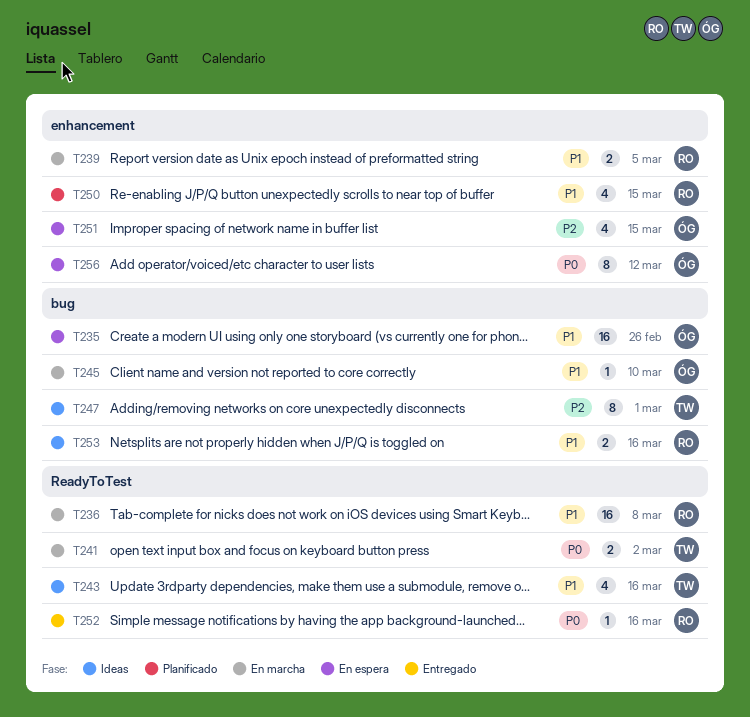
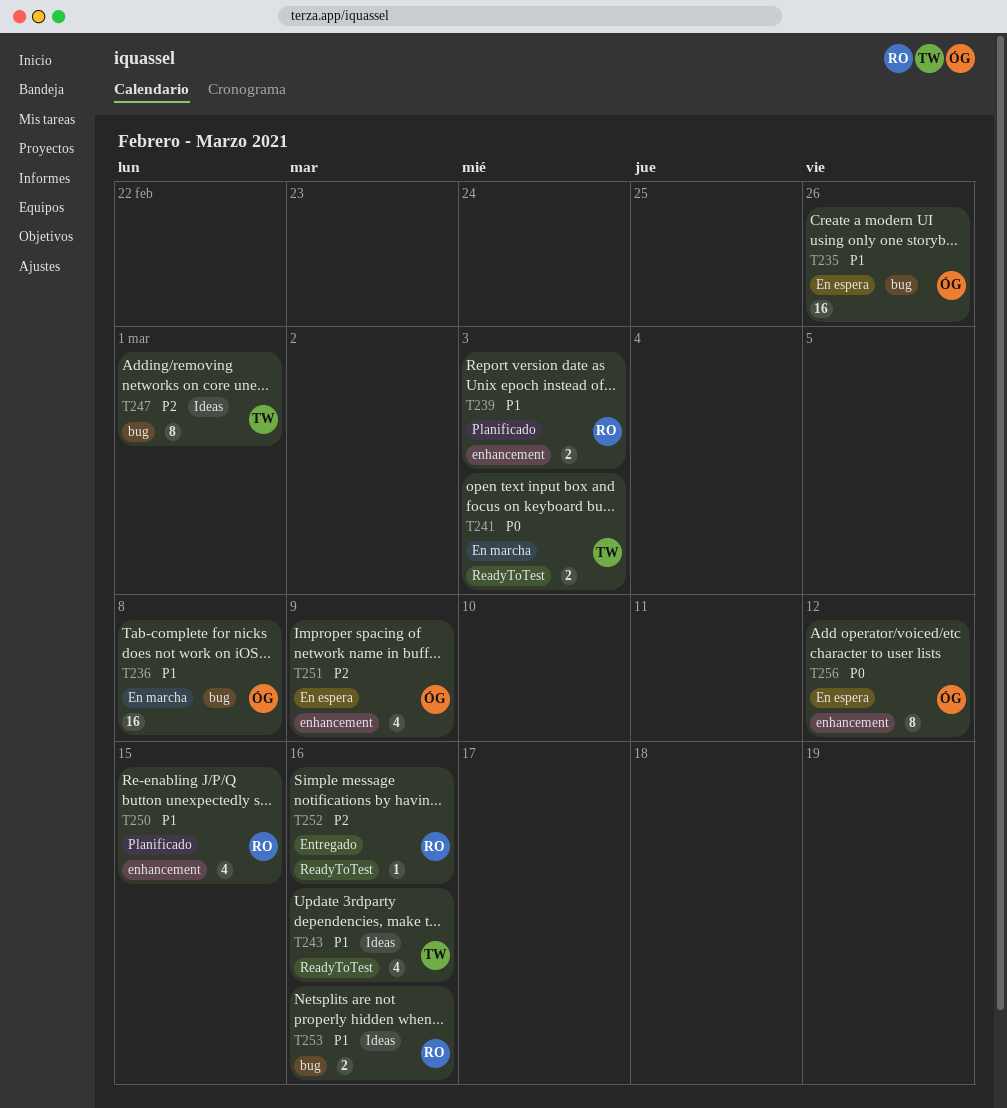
T236, owner: RO -> ÓG
T236, label: ReadyToTest -> bug
T239, status: En marcha -> Planificado
T239, due: Mar 5 -> Mar 3
T241, due: Mar 2 -> Mar 3
T245: present -> none
T251, due: Mar 15 -> Mar 9
T252, priority: P0 -> P2

